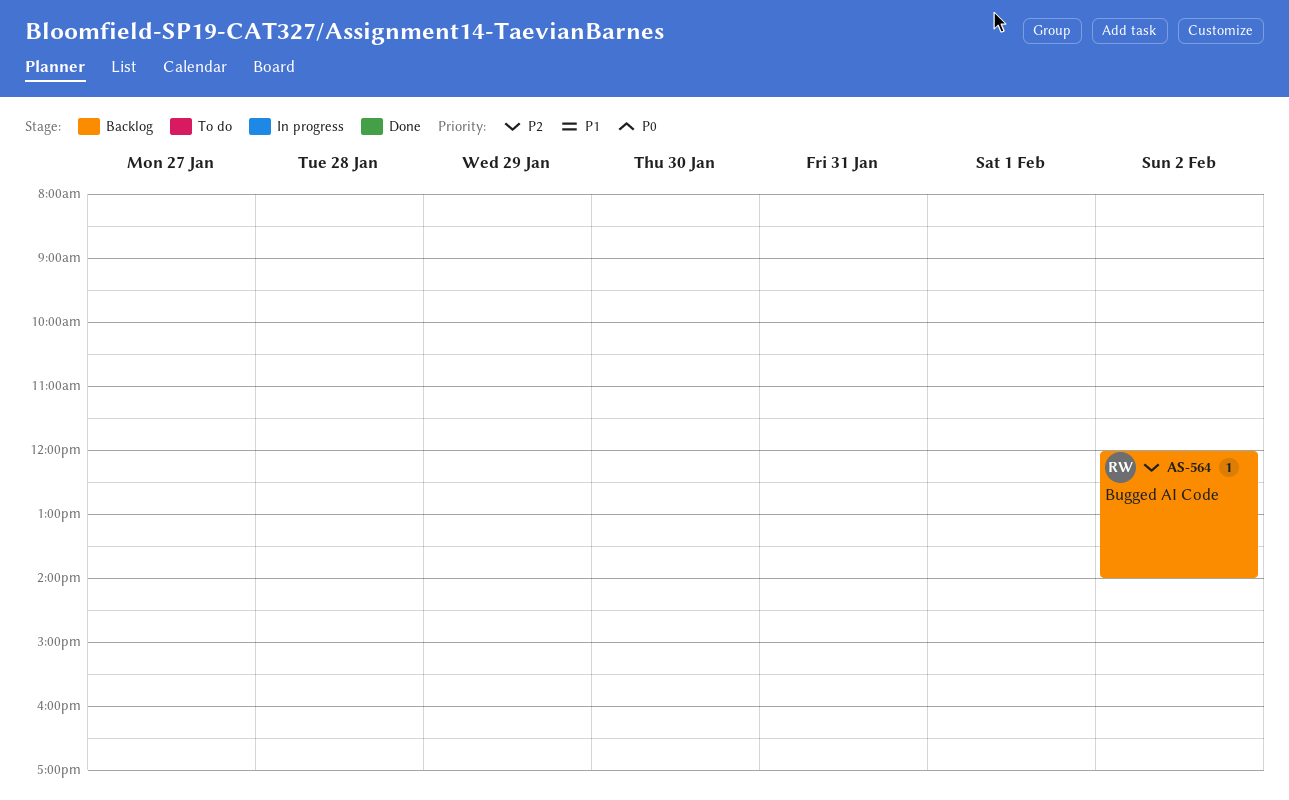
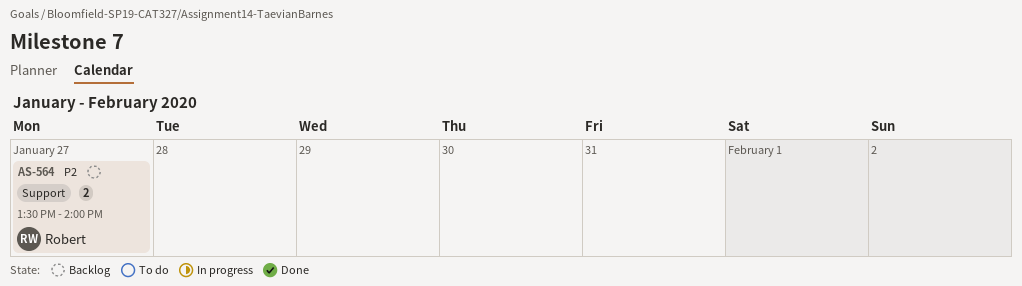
AS-564, estimate: 1 -> 2
AS-564, day: Feb 2 -> Jan 27
AS-564, begins: 12:00 -> 13:30

